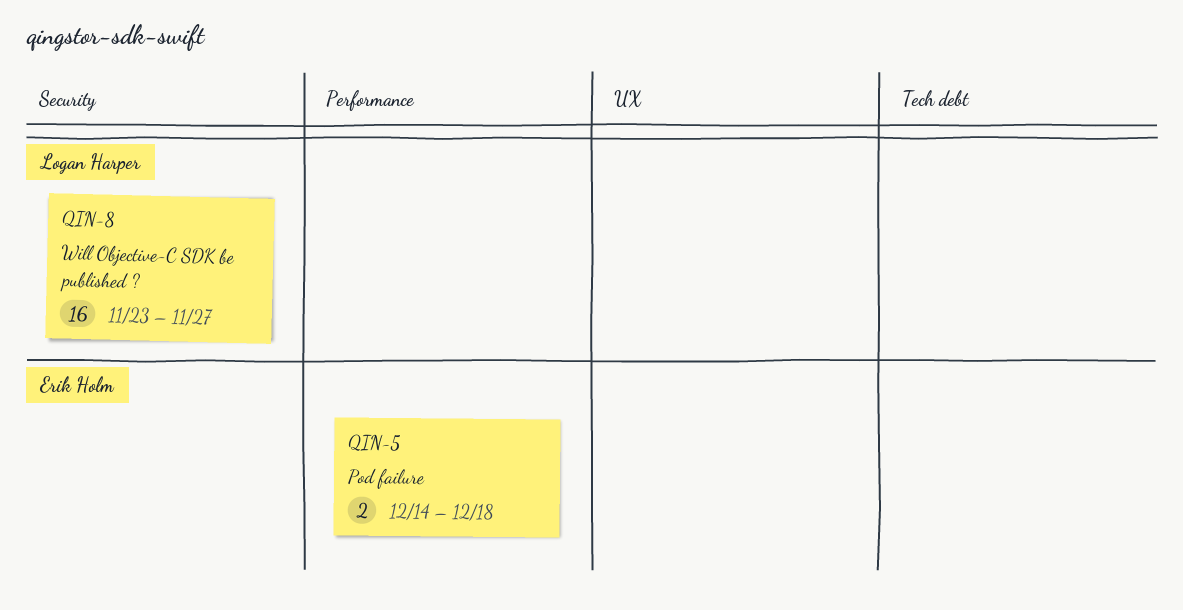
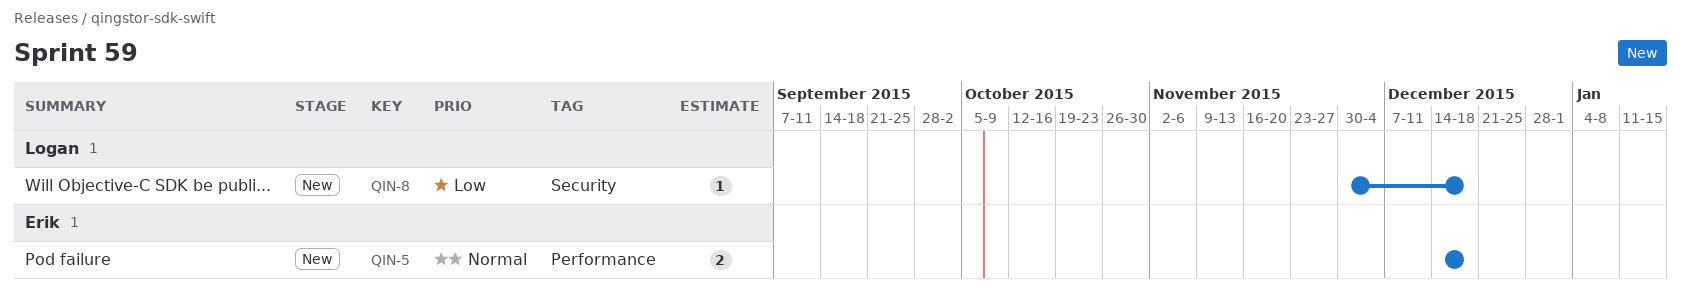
QIN-8, estimate: 16 -> 1
QIN-8, start: Nov 23 -> Nov 30
QIN-8, due: Nov 27 -> Dec 18

